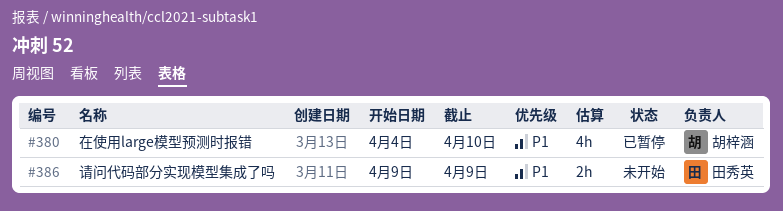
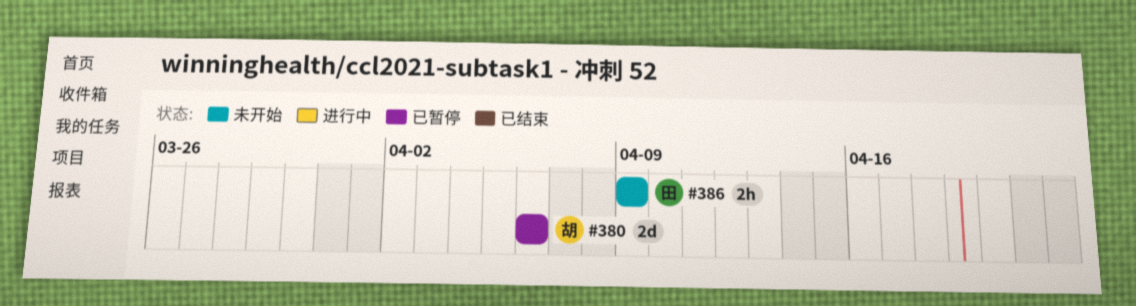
#380, estimate: 4h -> 2d
#380, start: Apr 4 -> Apr 6
#380, due: Apr 10 -> Apr 6

